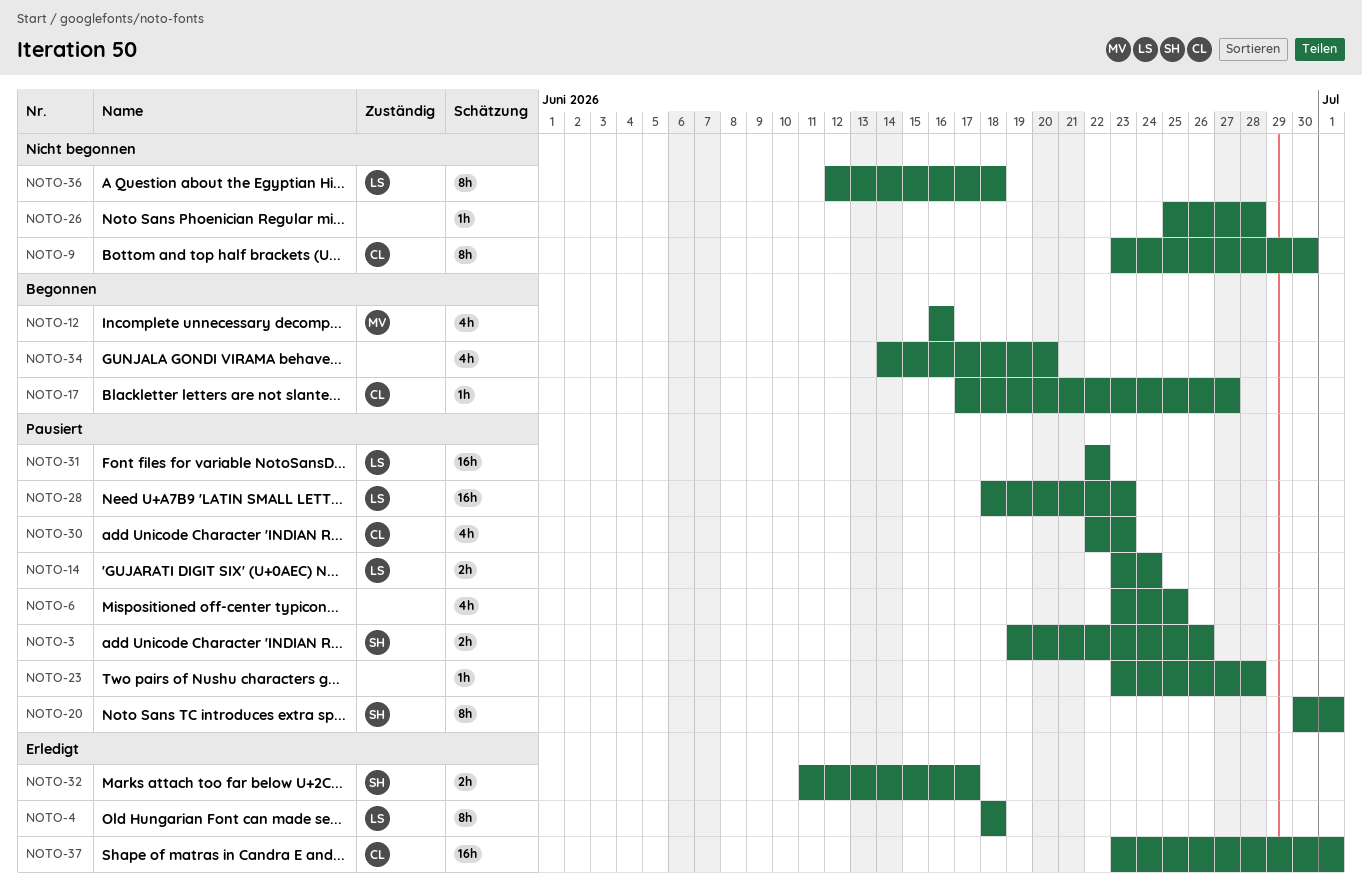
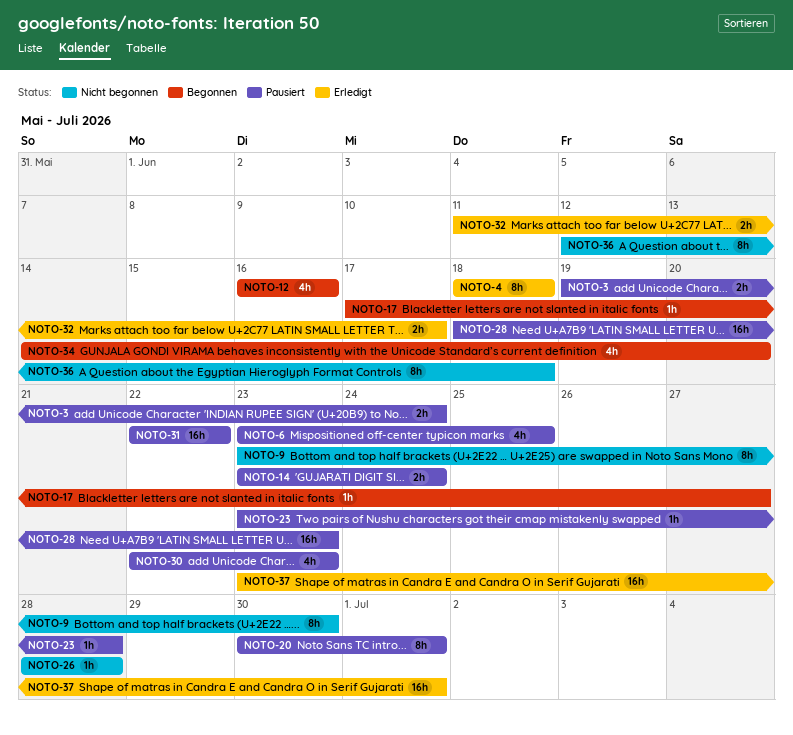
NOTO-3, due: Jun 26 -> Jun 24
NOTO-26, start: Jun 25 -> Jun 28

